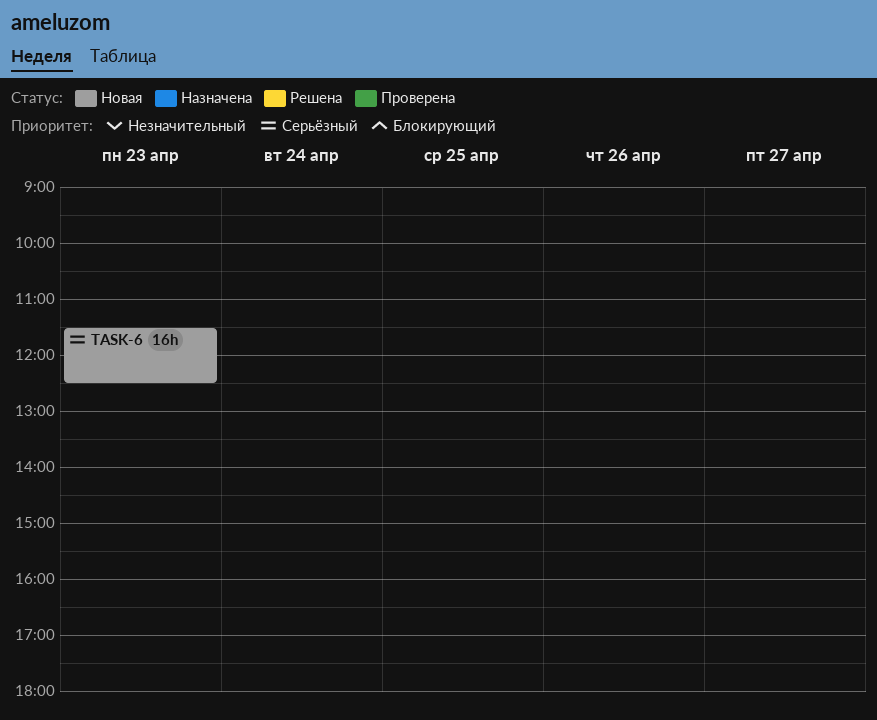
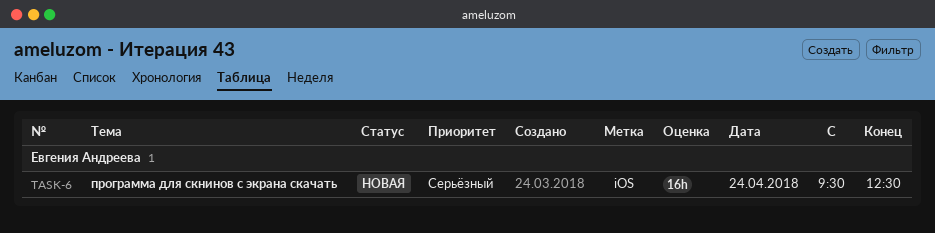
TASK-6, day: Apr 23 -> Apr 24
TASK-6, begins: 11:30 -> 09:30

